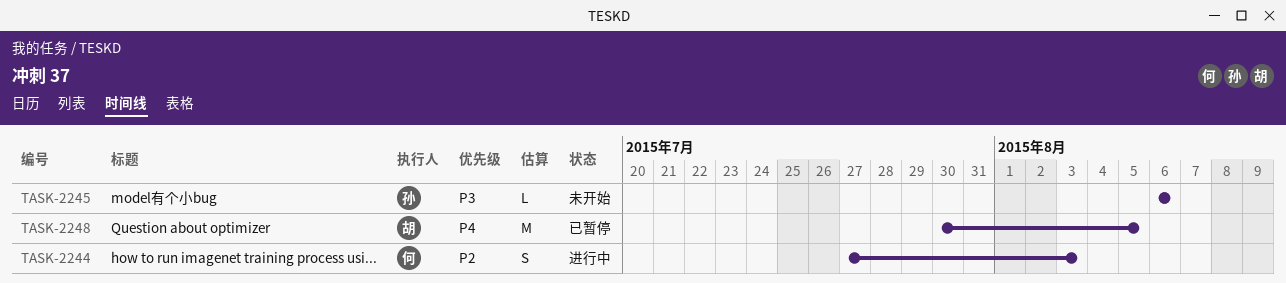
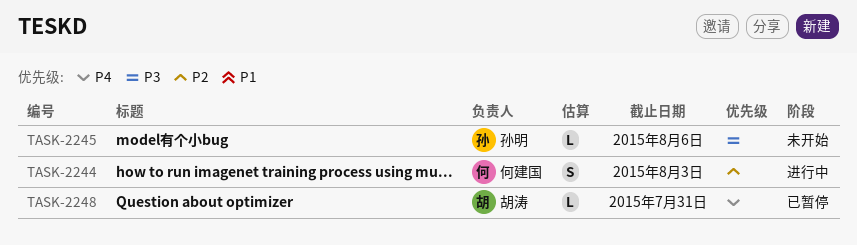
TASK-2248, estimate: M -> L
TASK-2248, due: Aug 5 -> Jul 31

